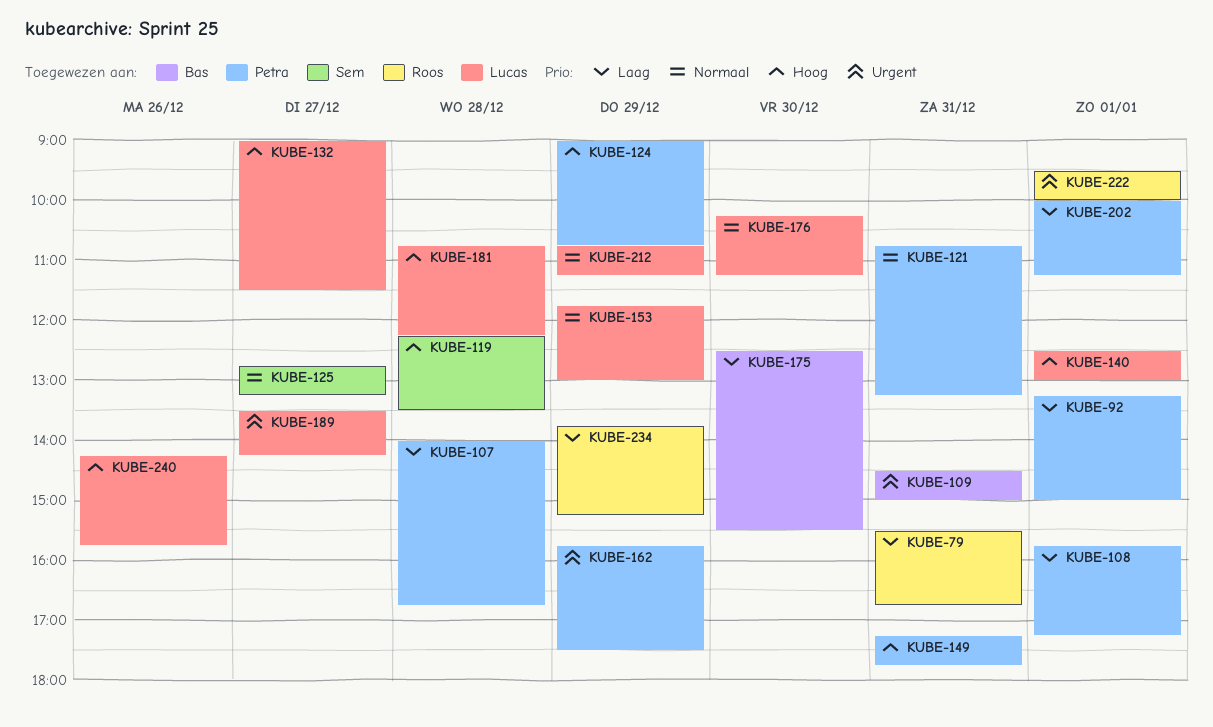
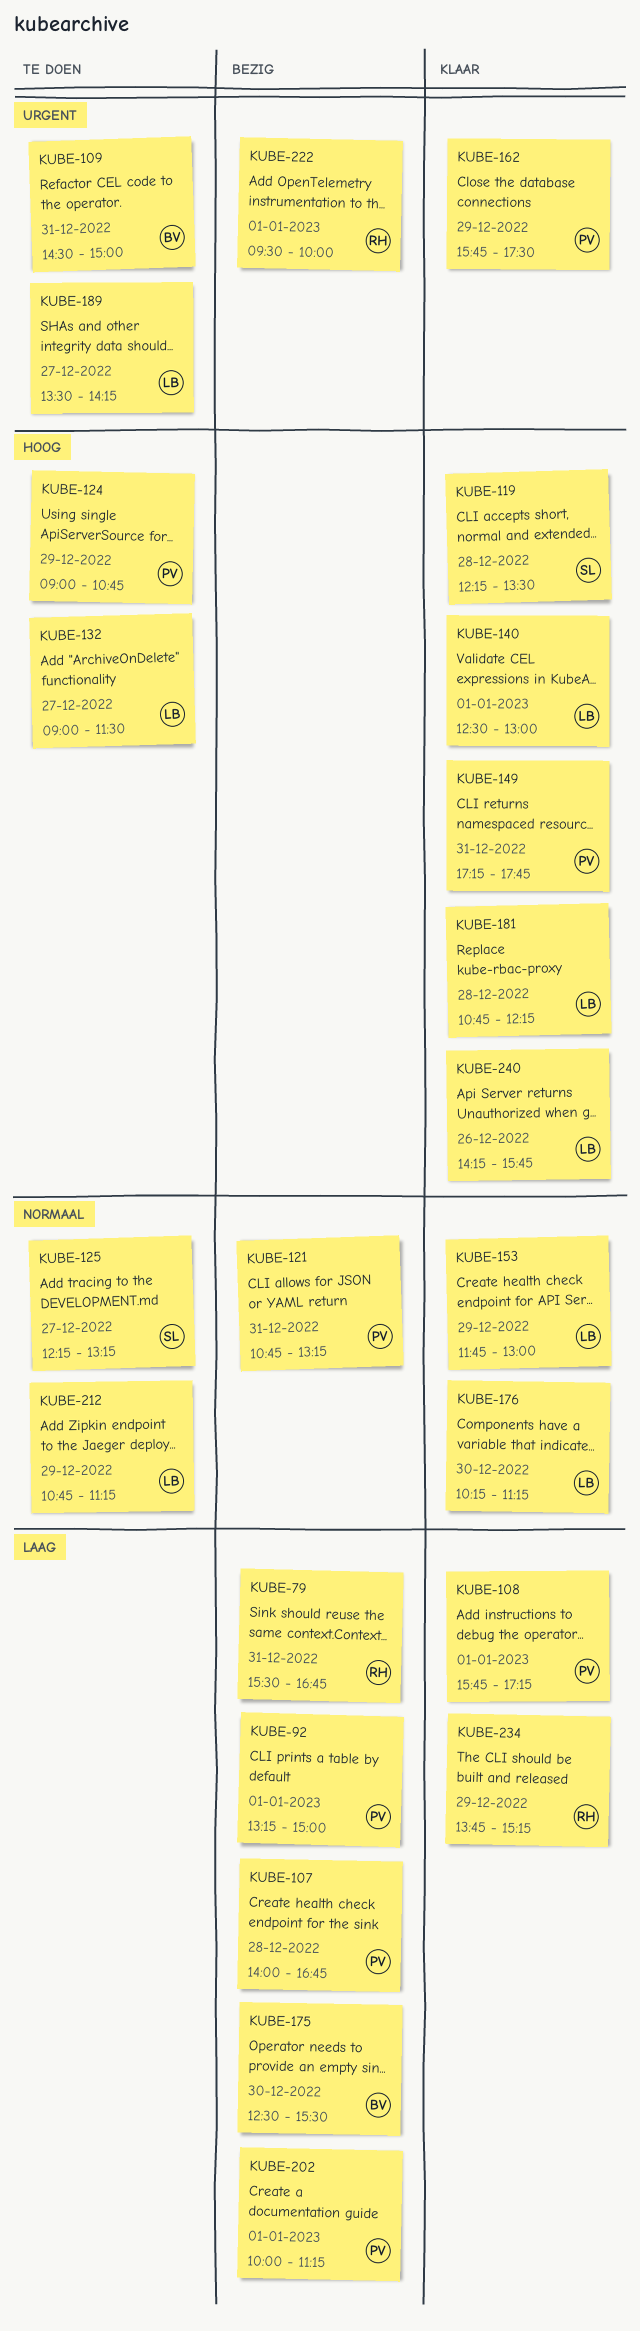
KUBE-125, begins: 12:45 -> 12:15

